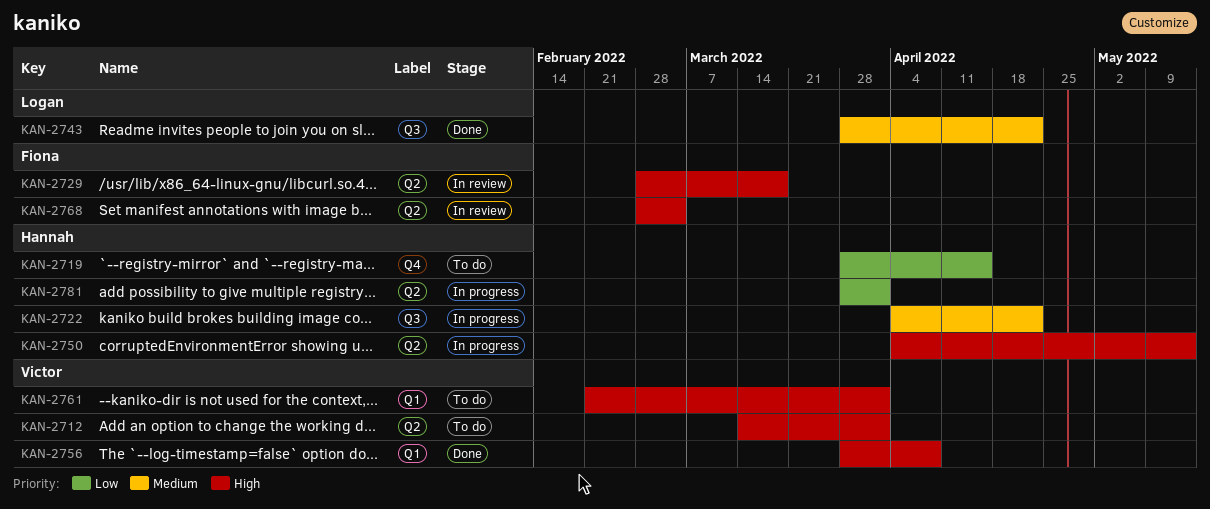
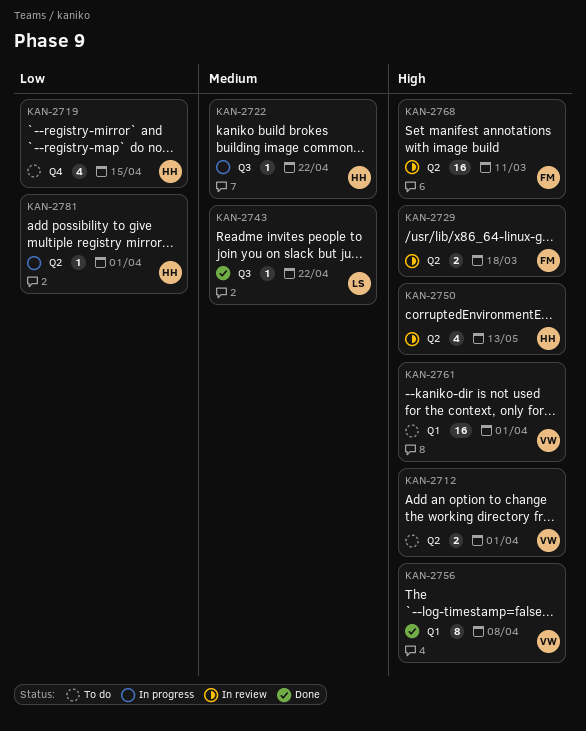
KAN-2750, status: In progress -> In review
KAN-2768, due: Mar 4 -> Mar 11

